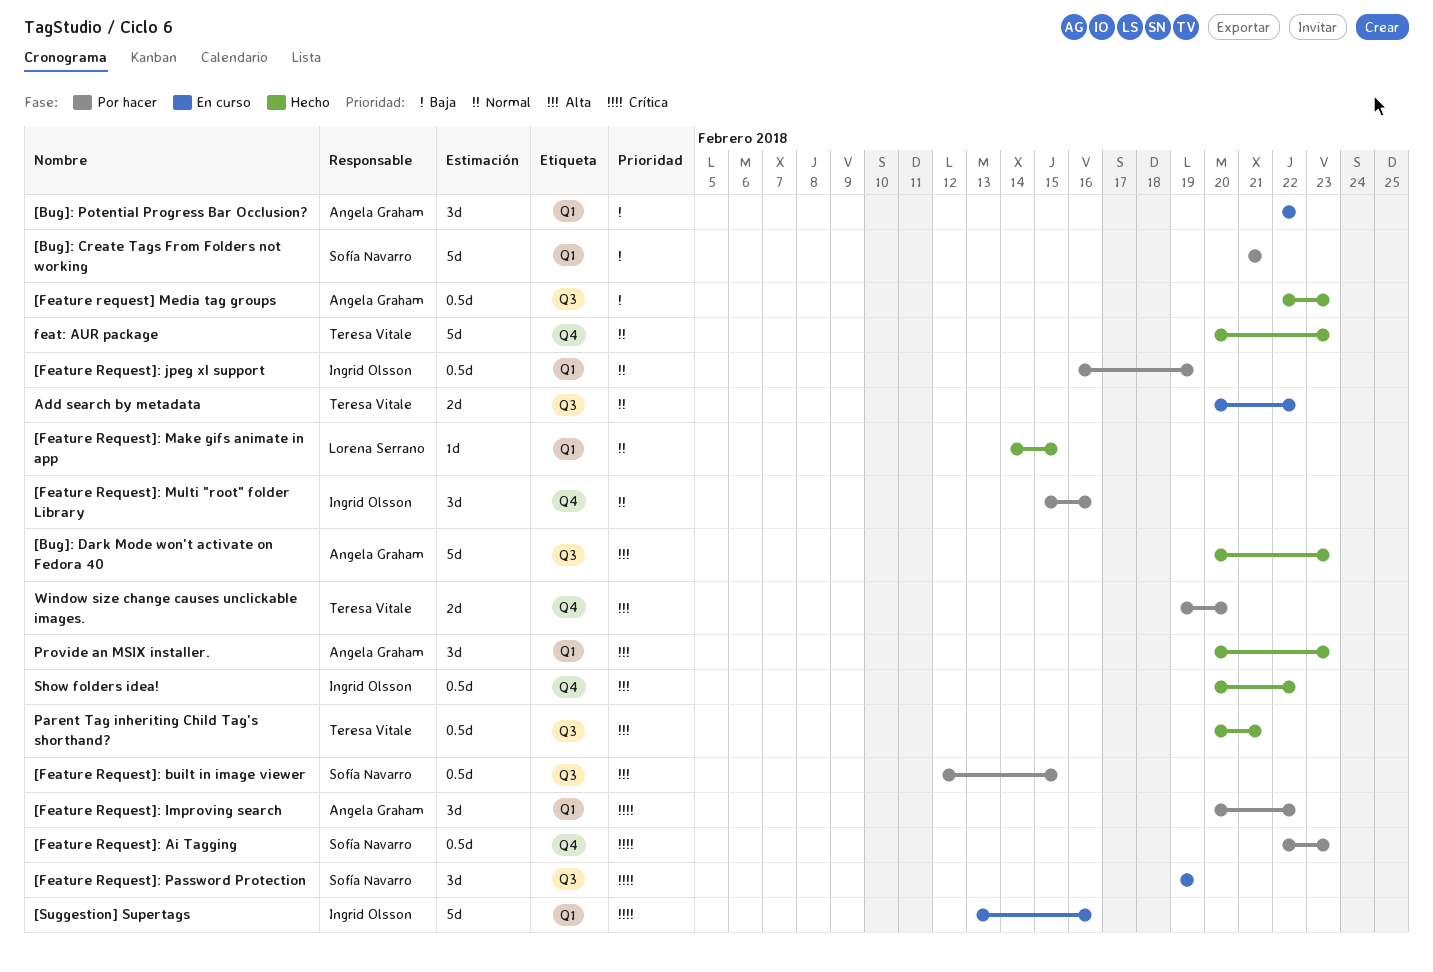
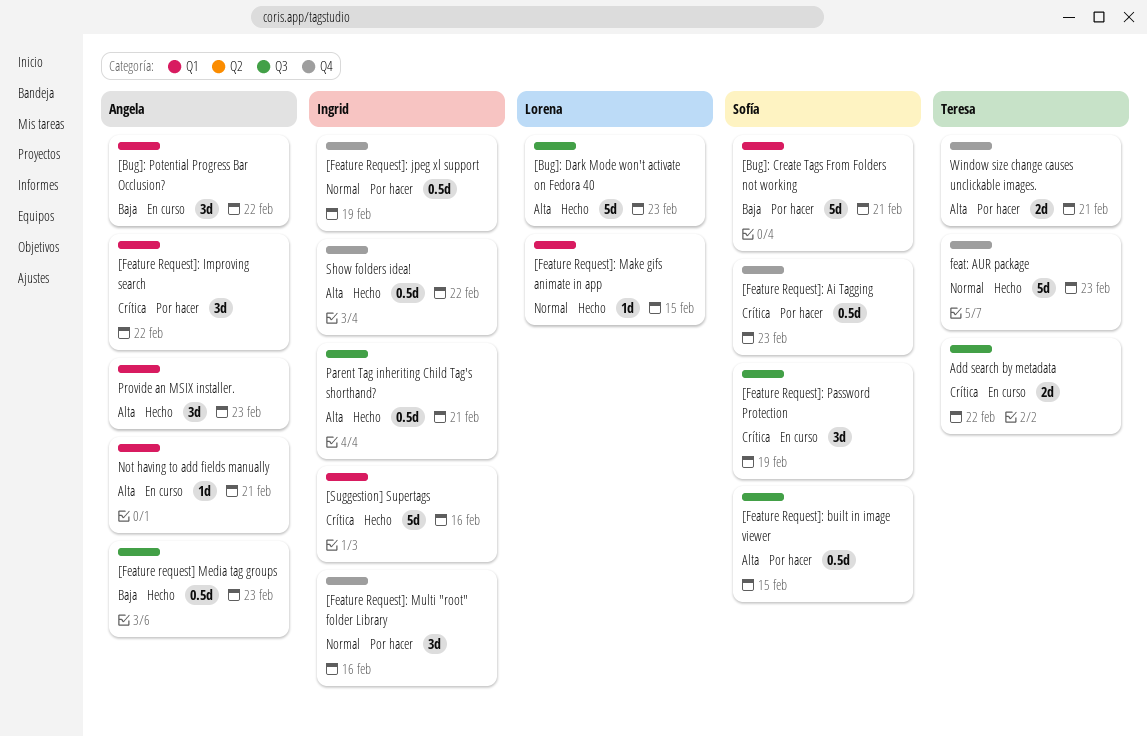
[Bug]: Dark Mode won't activate on Fedora 40, owner: Angela Graham -> Lorena Serrano
[Feature Request]: jpeg xl support, label: Q1 -> Q4
[Suggestion] Supertags, status: En curso -> Hecho
Add search by metadata, priority: Normal -> Crítica
Not having to add fields manually: none -> present
Parent Tag inheriting Child Tag's shorthand?, owner: Teresa Vitale -> Ingrid Olsson
Window size change causes unclickable images., due: Feb 20 -> Feb 21

